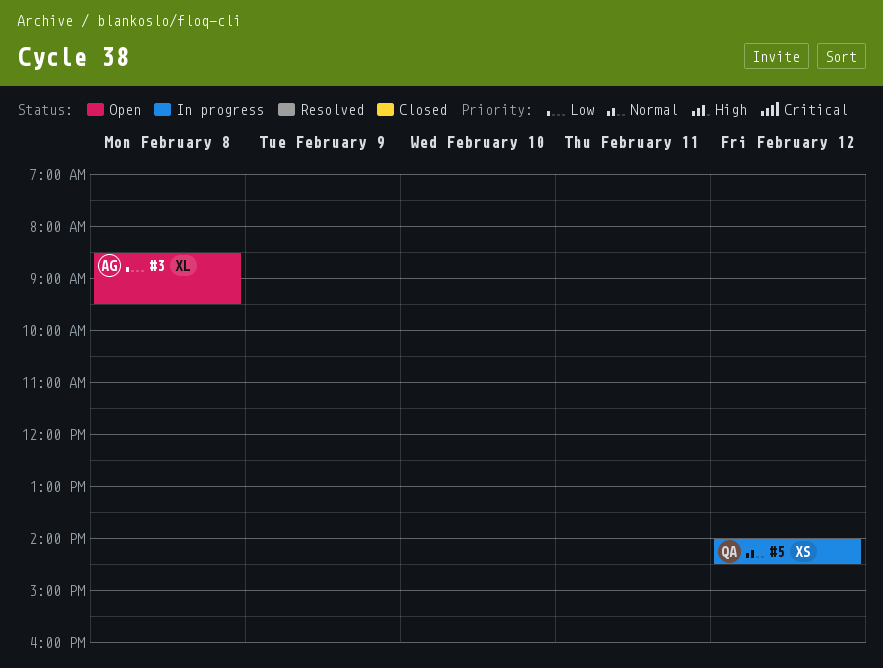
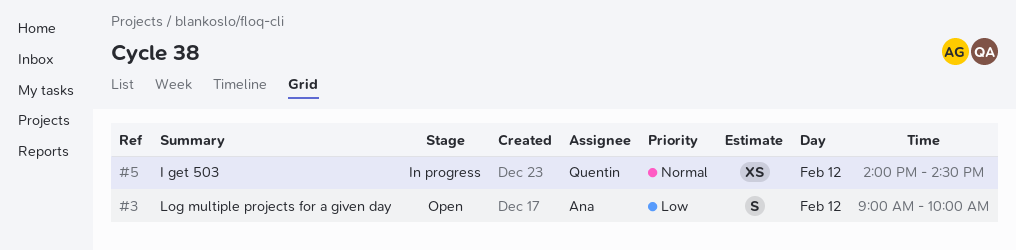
#3, estimate: XL -> S
#3, day: Feb 8 -> Feb 12
#3, begins: 08:30 -> 09:00
#3, ends: 09:30 -> 10:00

